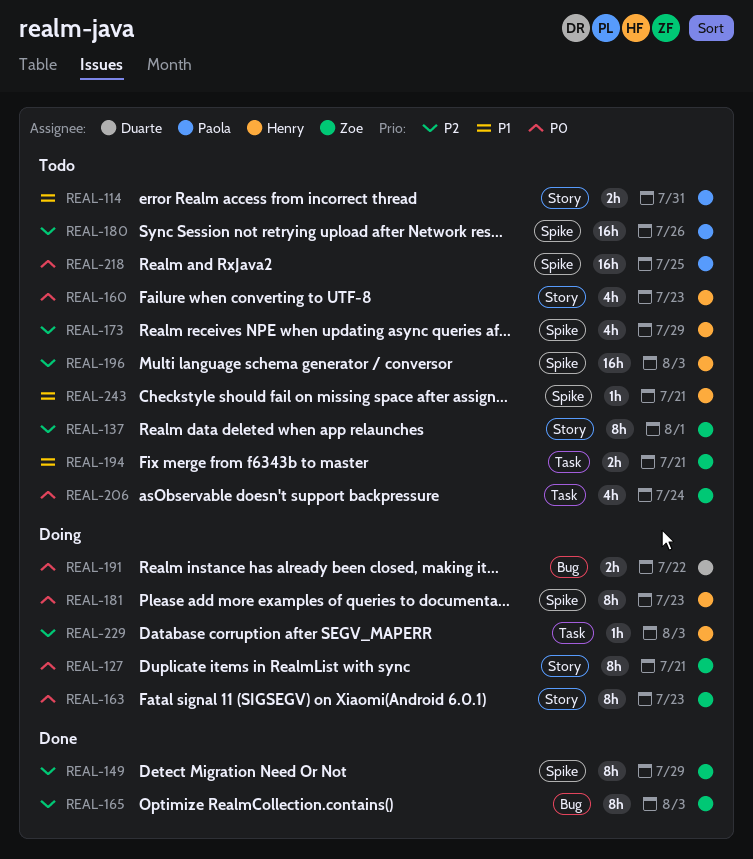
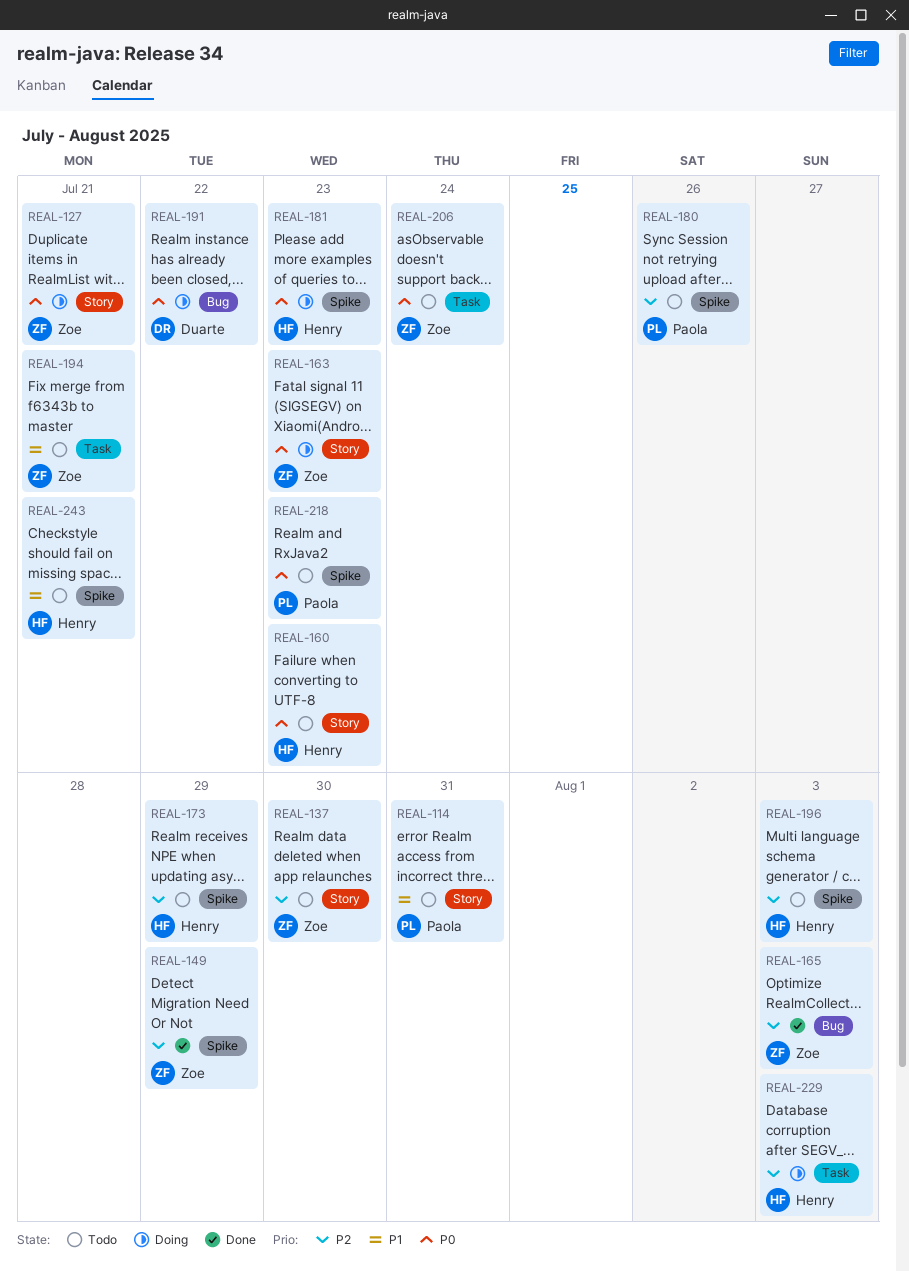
REAL-137, due: Aug 1 -> Jul 30
REAL-218, due: Jul 25 -> Jul 23

